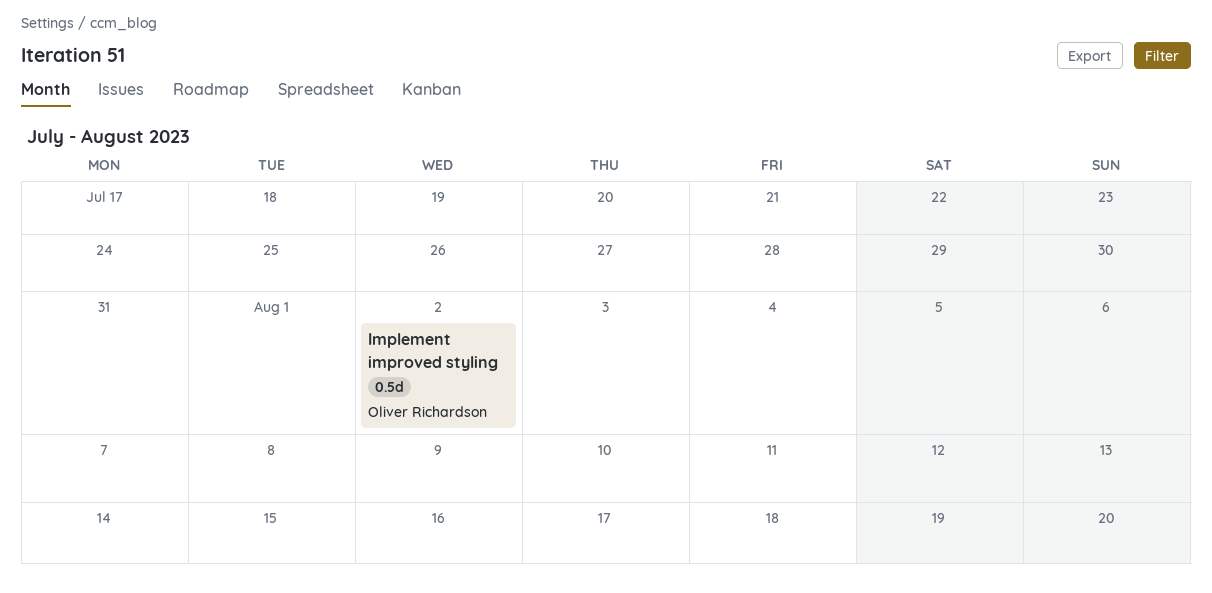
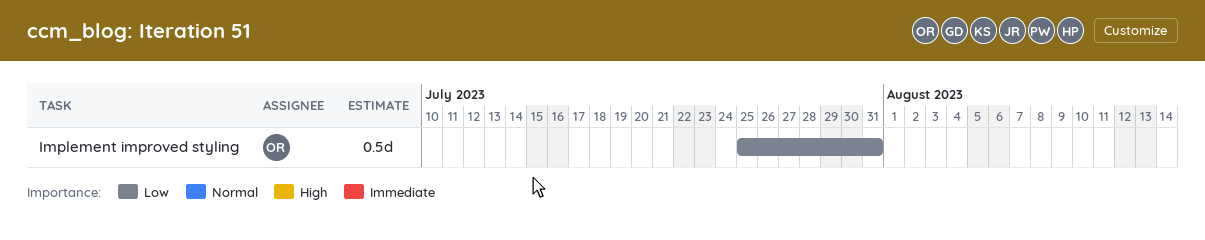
Implement improved styling, due: Aug 2 -> Jul 31

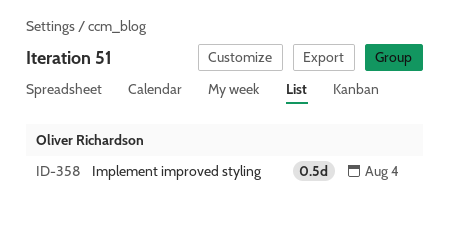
Implement improved styling, due: Jul 31 -> Aug 4

